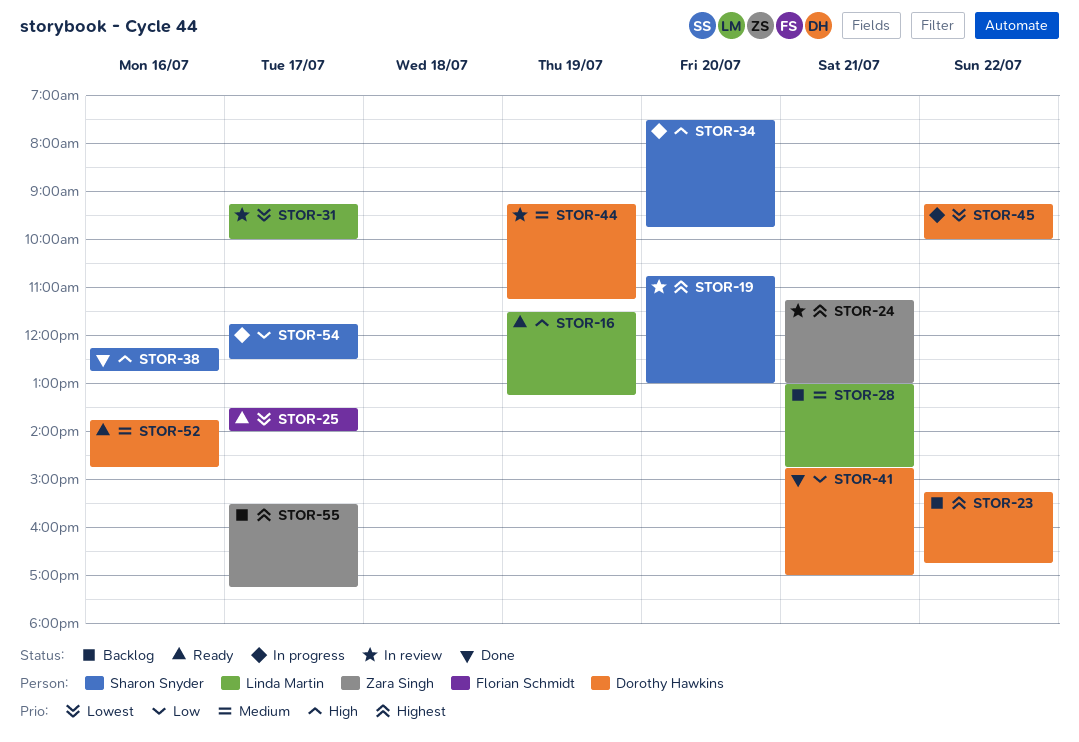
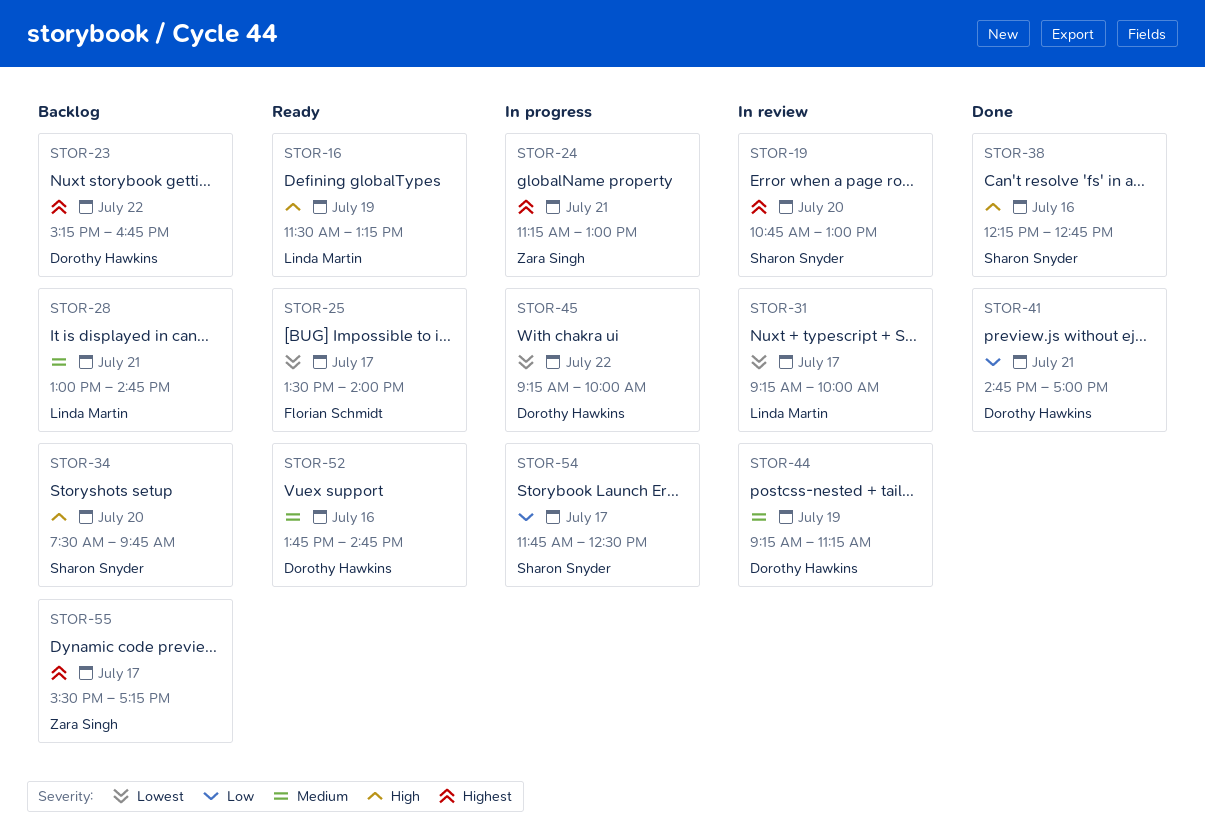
STOR-24, status: In review -> In progress
STOR-34, status: In progress -> Backlog

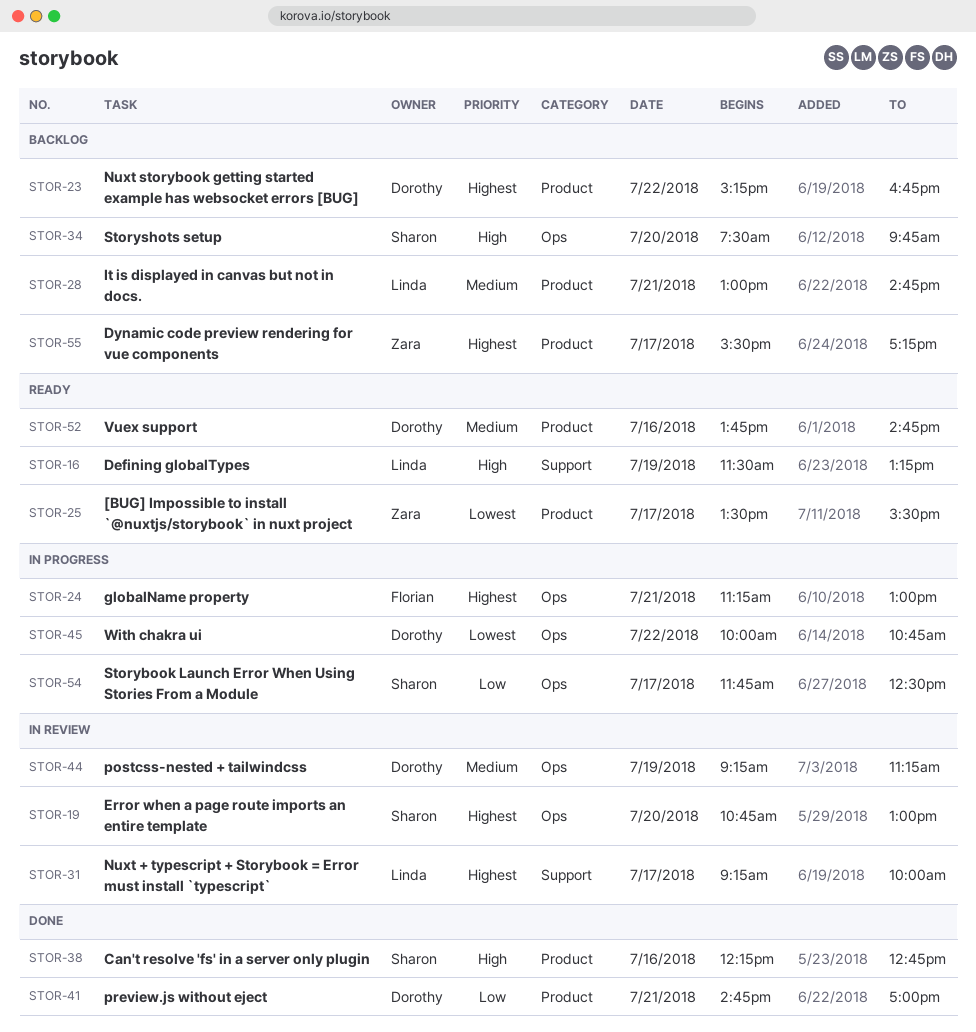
STOR-24, owner: Zara Singh -> Florian Schmidt
STOR-25, owner: Florian Schmidt -> Zara Singh
STOR-25, ends: 14:00 -> 15:30
STOR-31, priority: Lowest -> Highest
STOR-45, begins: 09:15 -> 10:00
STOR-45, ends: 10:00 -> 10:45

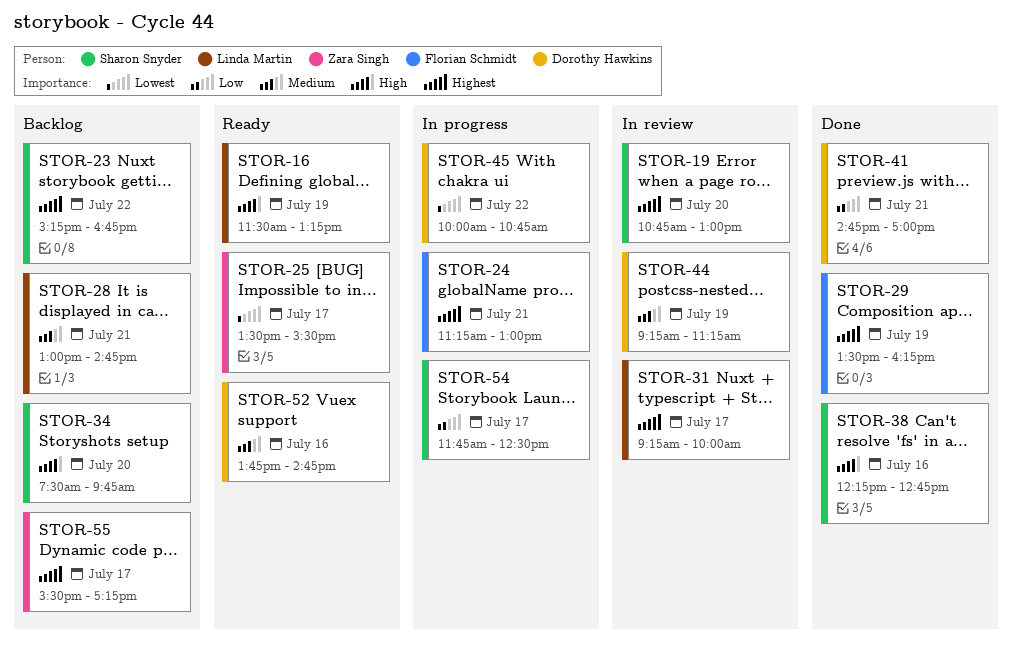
STOR-23, owner: Dorothy Hawkins -> Sharon Snyder
STOR-29: none -> present

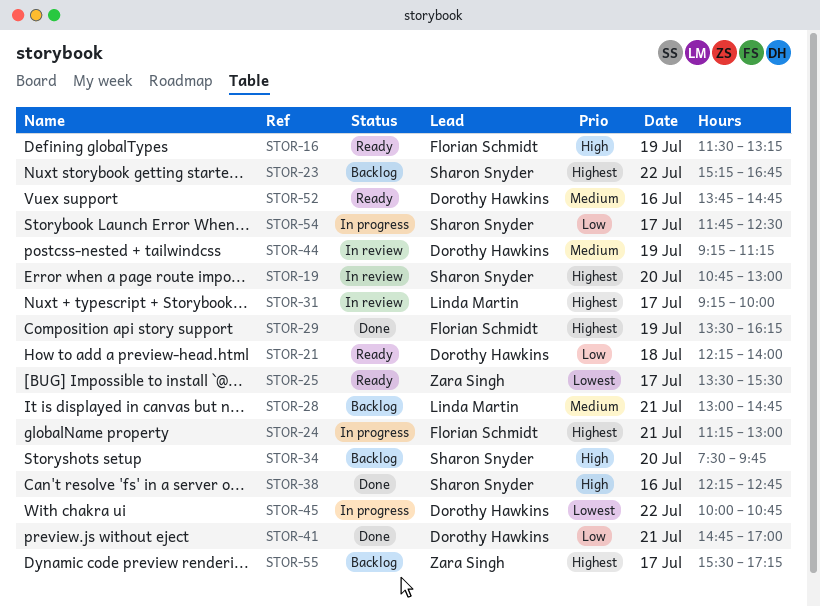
STOR-16, owner: Linda Martin -> Florian Schmidt
STOR-21: none -> present

